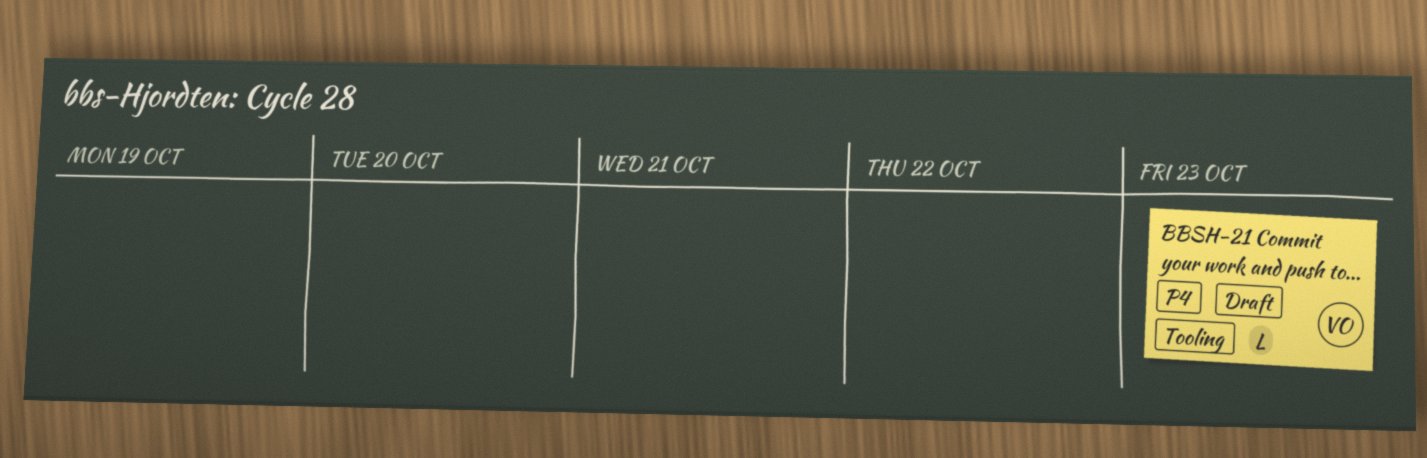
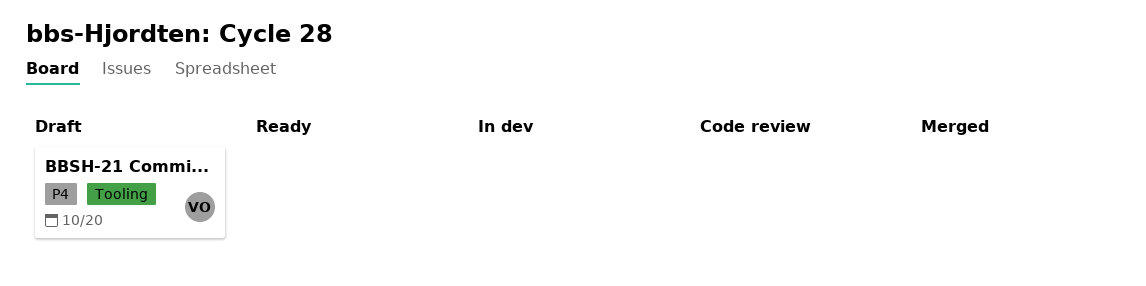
BBSH-21, due: Oct 23 -> Oct 20

